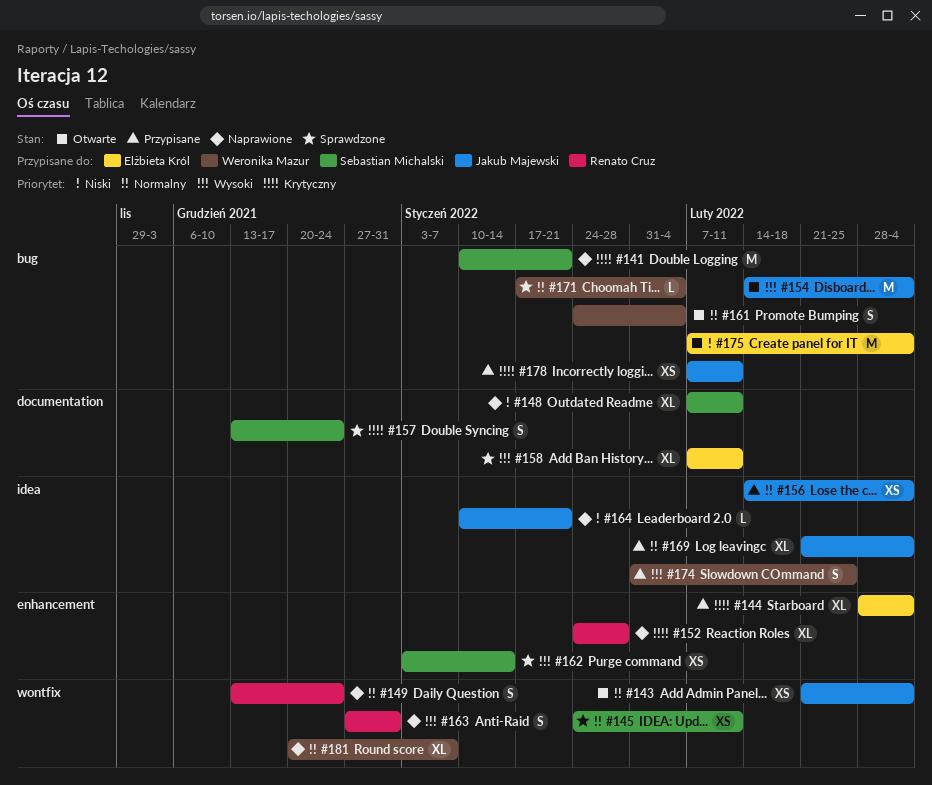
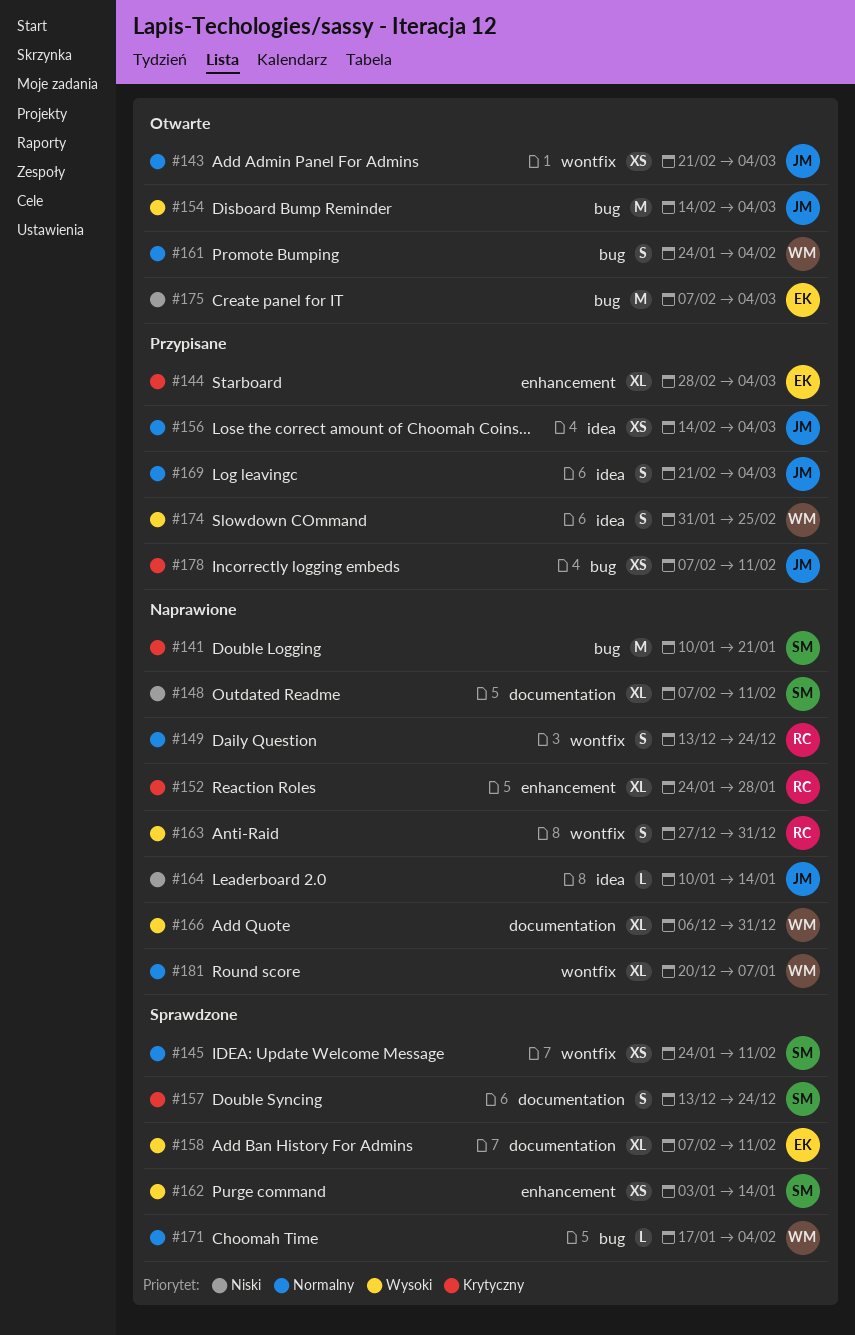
#164, due: Jan 21 -> Jan 14
#166: none -> present
#169, estimate: XL -> S

